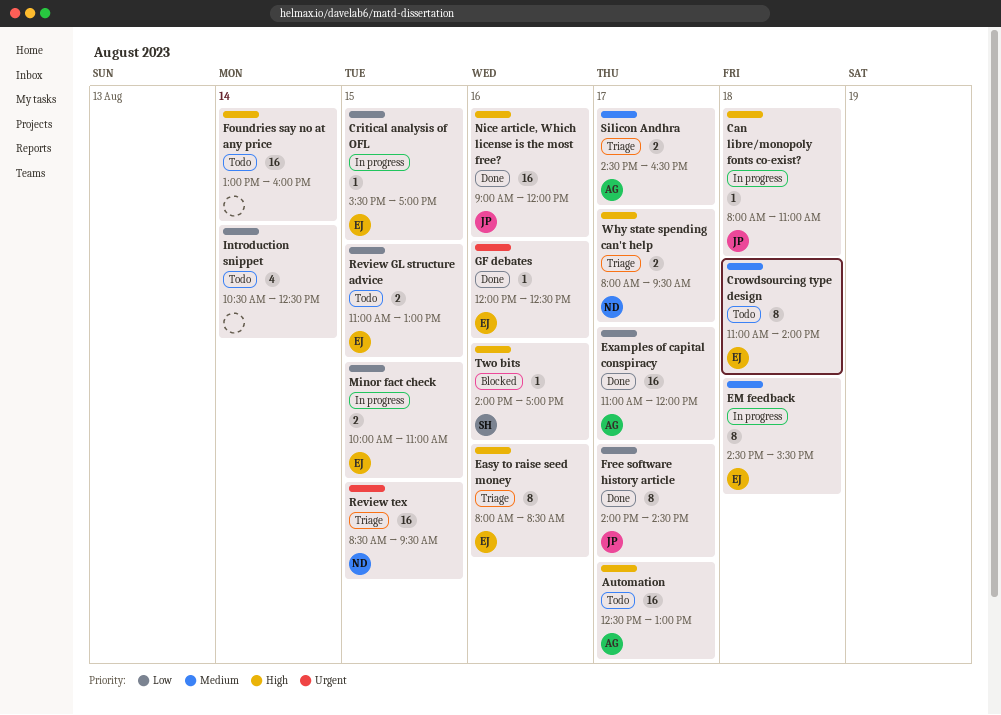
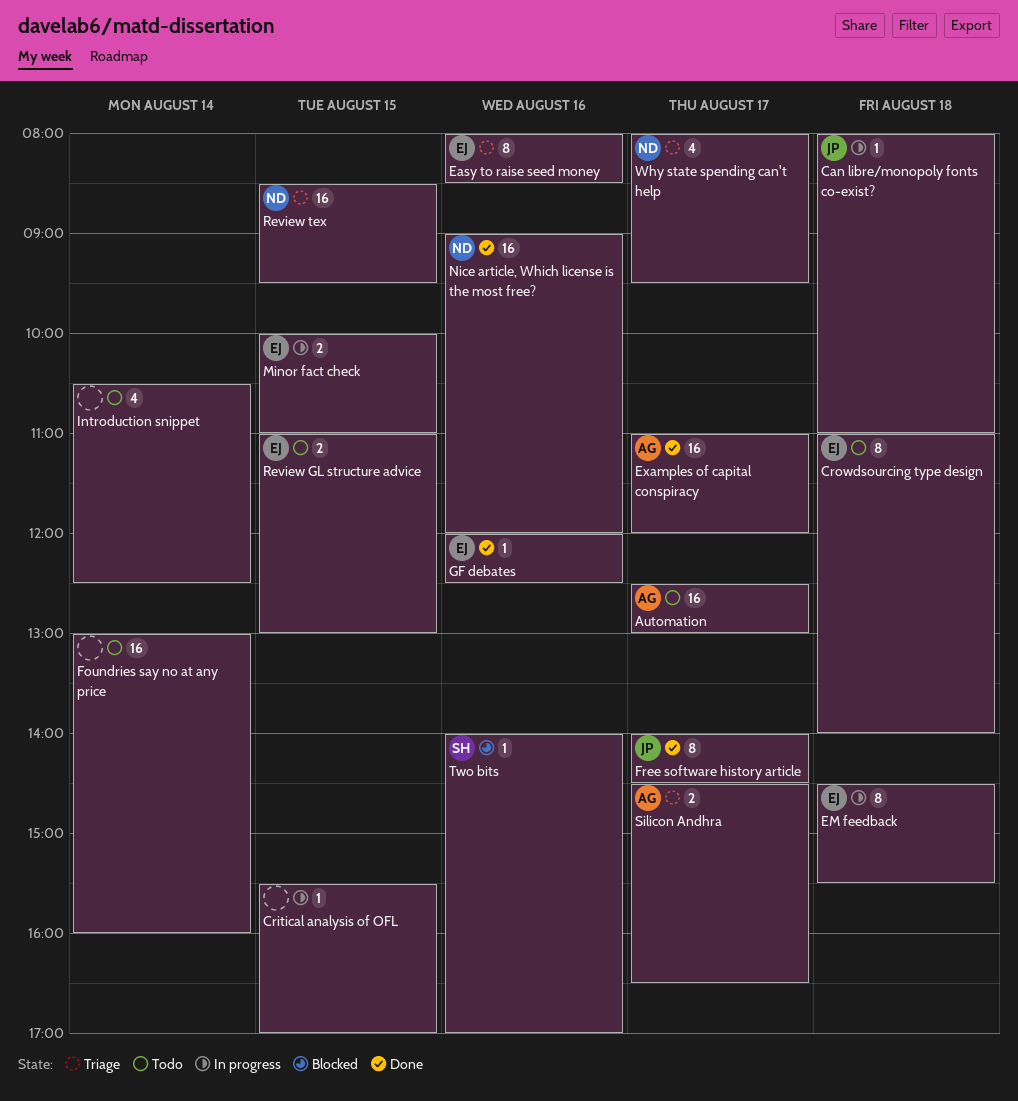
Critical analysis of OFL, owner: EJ -> none
Nice article, Which license is the most free?, owner: JP -> ND
Why state spending can't help, estimate: 2 -> 4

